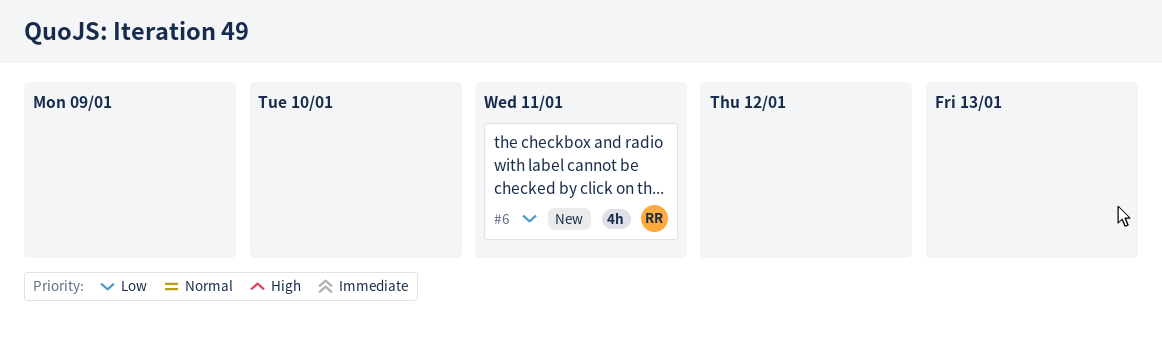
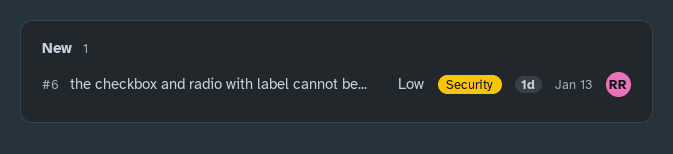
#6, estimate: 4h -> 1d
#6, due: Jan 11 -> Jan 13

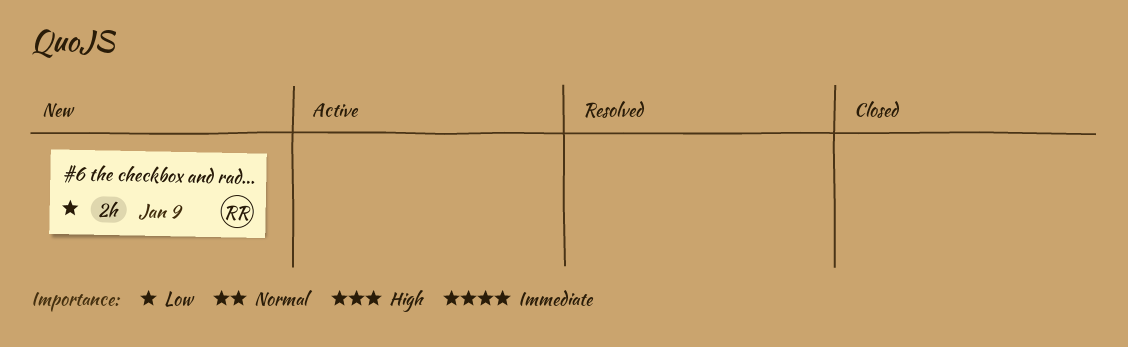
#6, estimate: 1d -> 2h
#6, due: Jan 13 -> Jan 9

